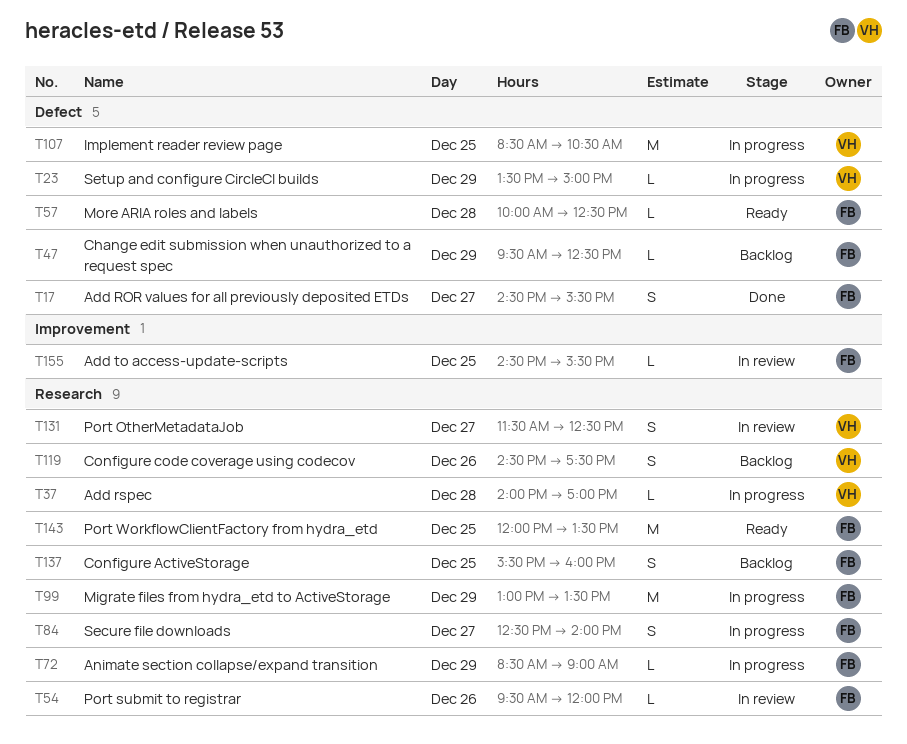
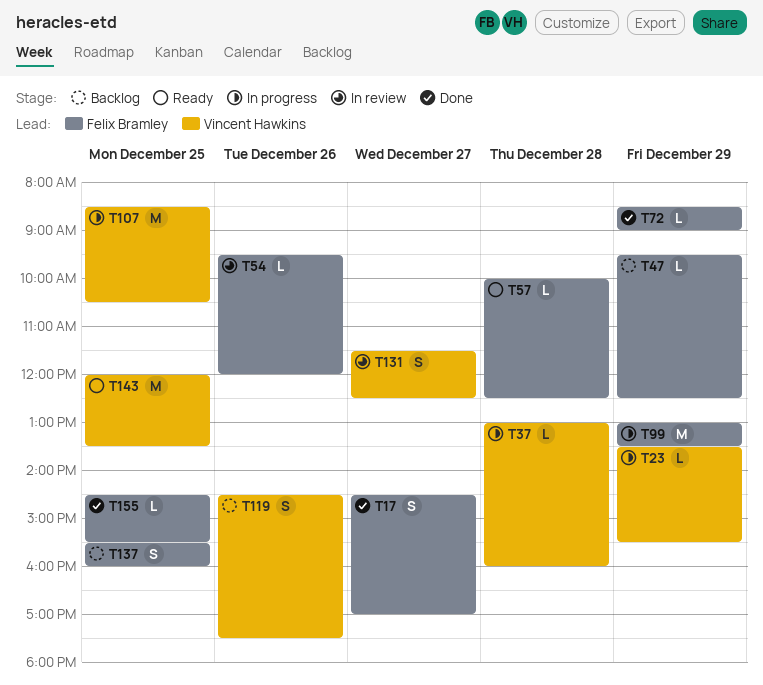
T17, ends: 15:30 -> 17:00
T23, ends: 15:00 -> 15:30
T37, begins: 14:00 -> 13:00
T37, ends: 17:00 -> 16:00
T72, status: In progress -> Done
T84: present -> none
T143, owner: Felix Bramley -> Vincent Hawkins
T155, status: In review -> Done

